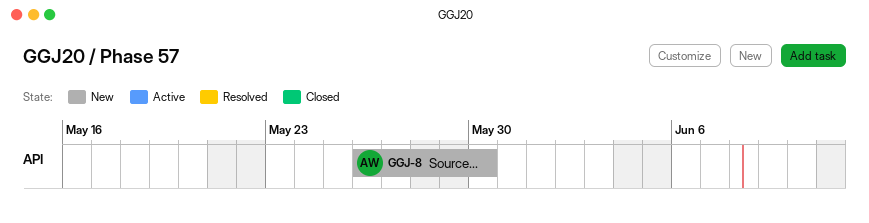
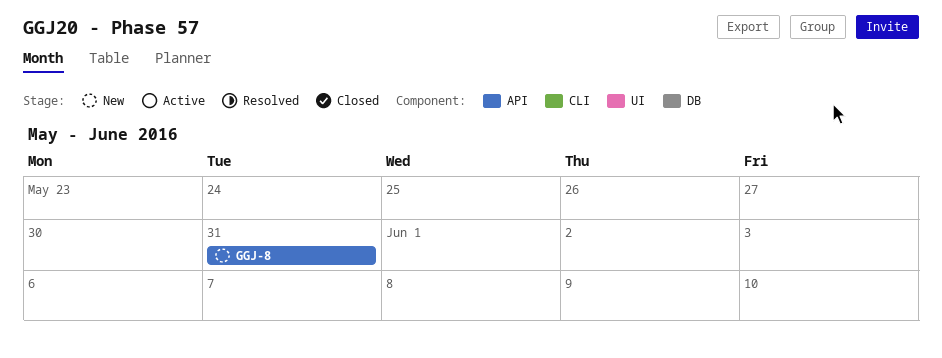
GGJ-8, start: May 26 -> May 31
GGJ-8, due: May 30 -> May 31

